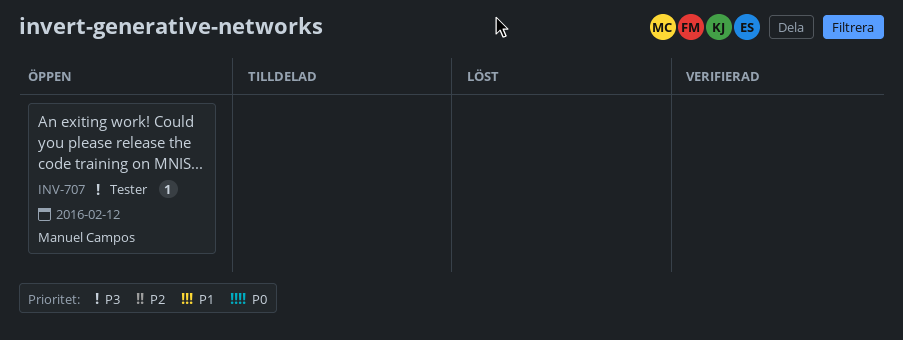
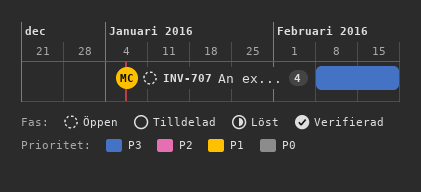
INV-707, estimate: 1 -> 4
INV-707, due: Feb 12 -> Feb 19

